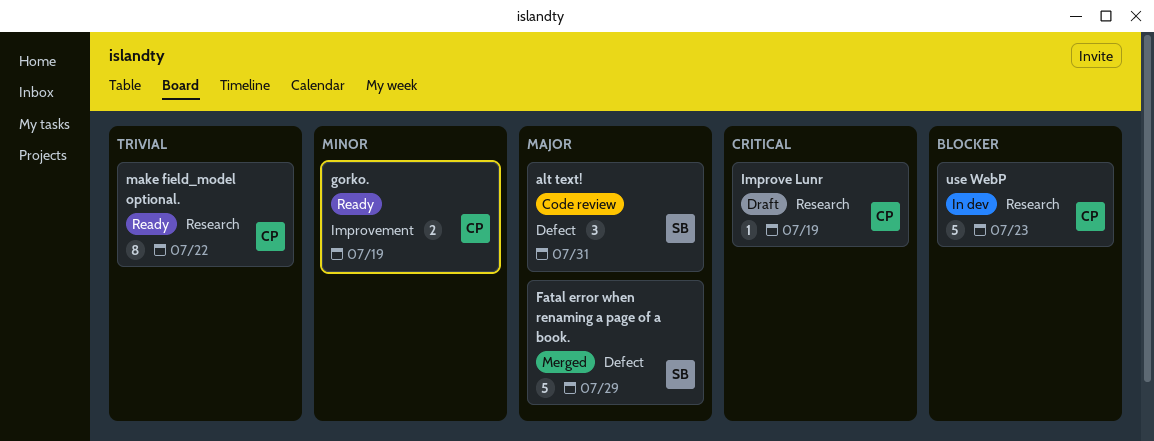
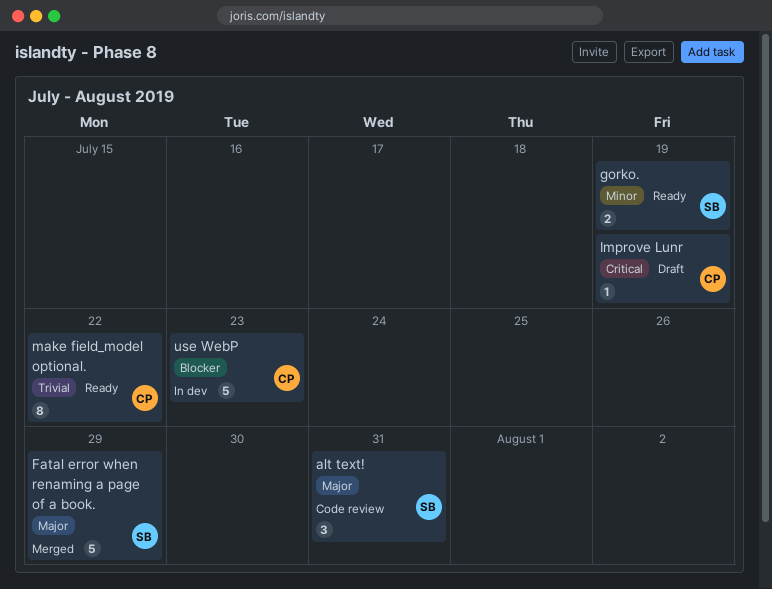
gorko., owner: CP -> SB

